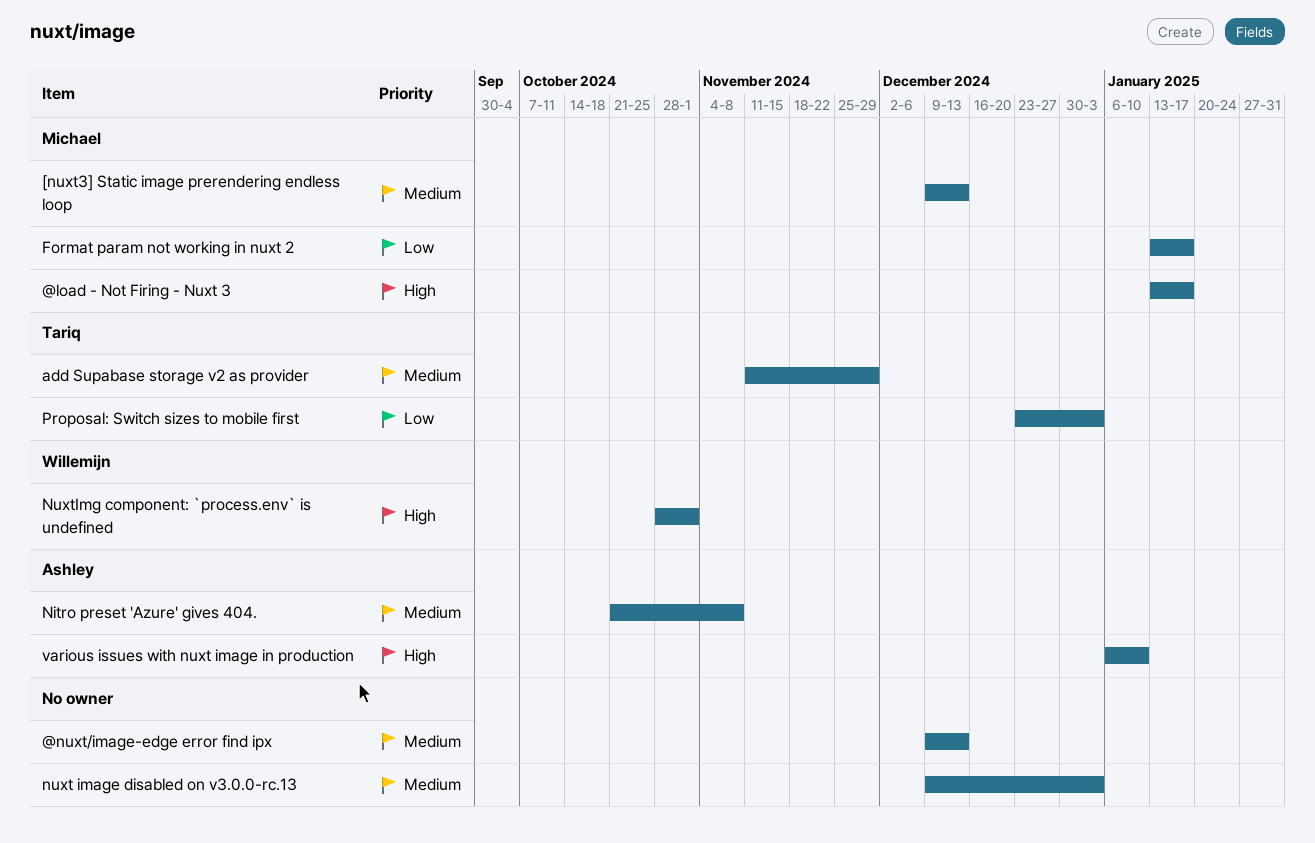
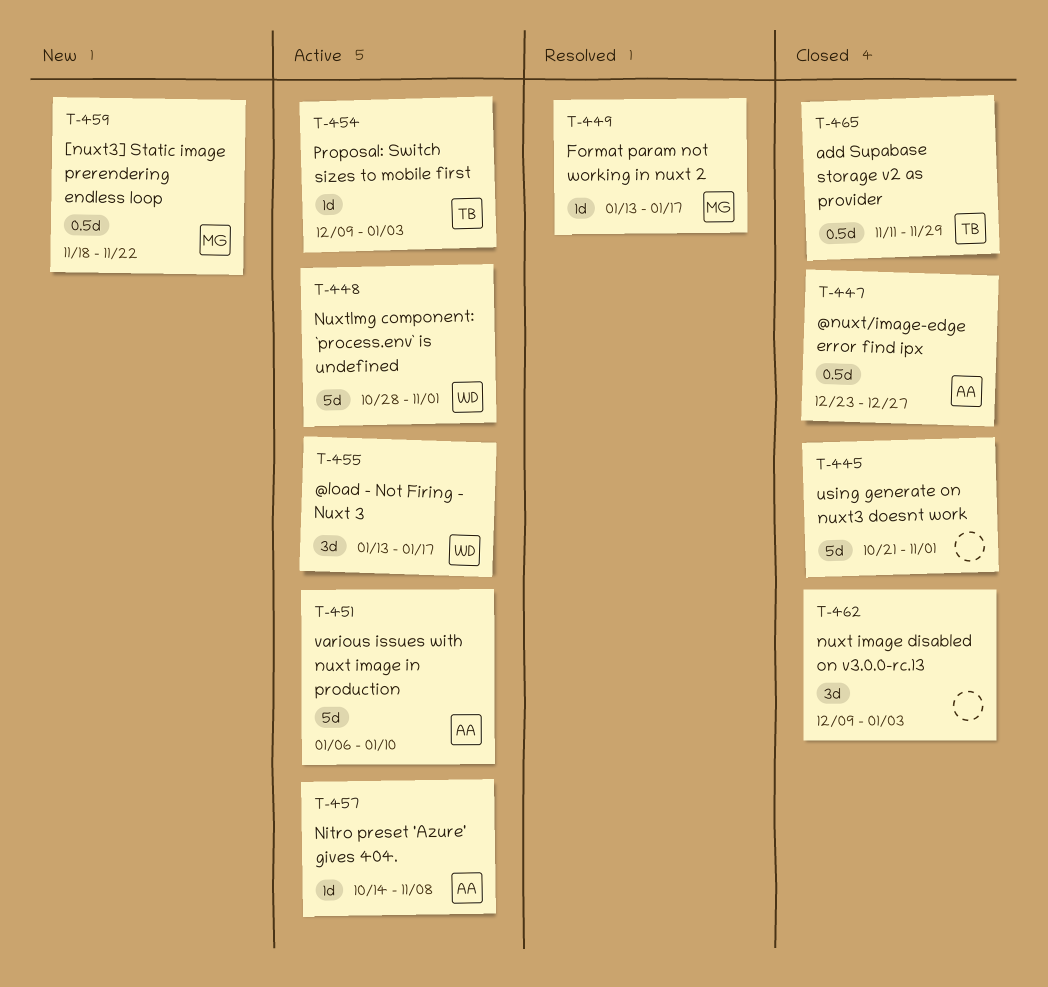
@load - Not Firing - Nuxt 3, owner: Michael -> Willemijn
@nuxt/image-edge error find ipx, owner: none -> Ashley
@nuxt/image-edge error find ipx, start: Dec 9 -> Dec 23
@nuxt/image-edge error find ipx, due: Dec 13 -> Dec 27
[nuxt3] Static image prerendering endless loop, start: Dec 9 -> Nov 18
[nuxt3] Static image prerendering endless loop, due: Dec 13 -> Nov 22
Nitro preset 'Azure' gives 404., start: Oct 21 -> Oct 14
Proposal: Switch sizes to mobile first, start: Dec 23 -> Dec 9
using generate on nuxt3 doesnt work: none -> present

